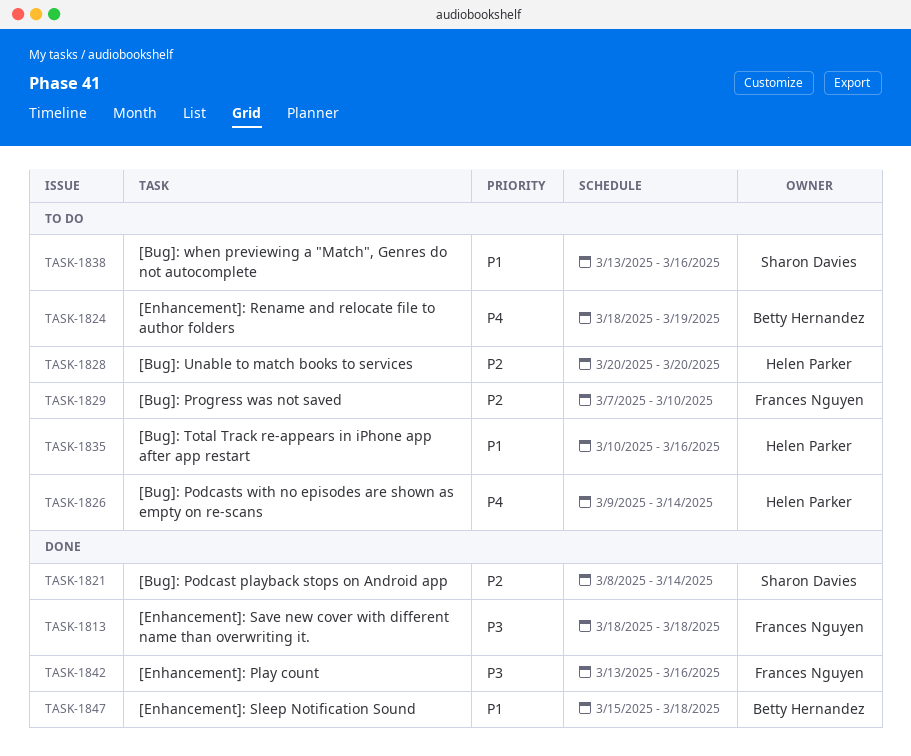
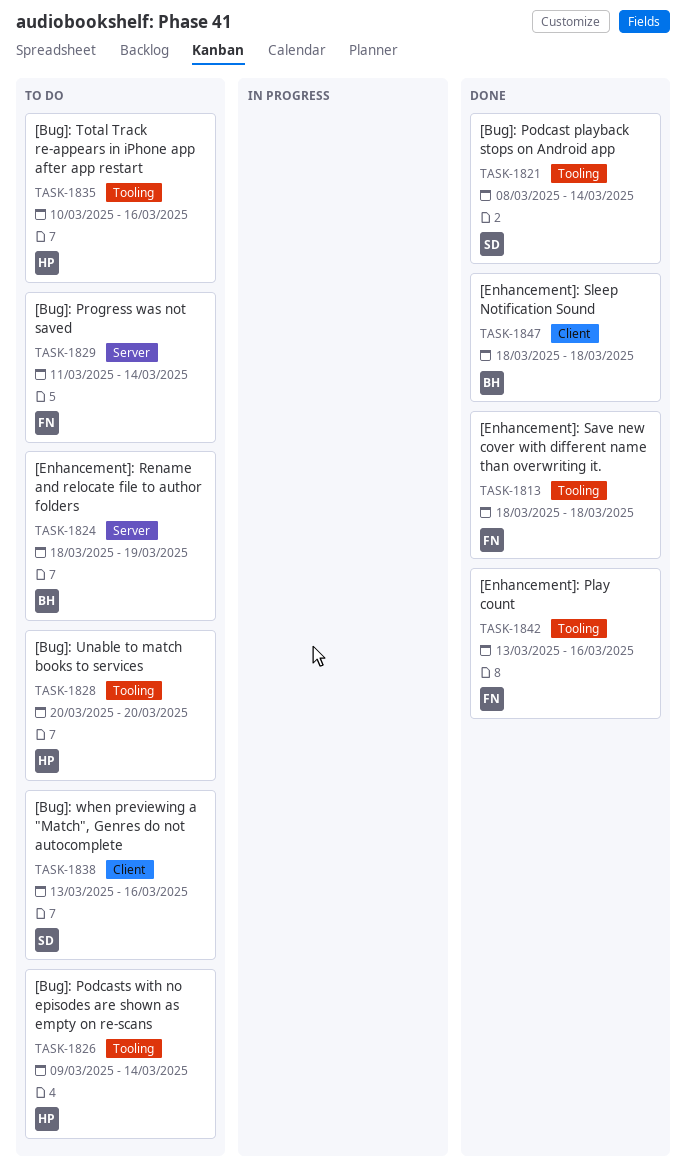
TASK-1829, start: Mar 7 -> Mar 11
TASK-1829, due: Mar 10 -> Mar 14
TASK-1847, start: Mar 15 -> Mar 18

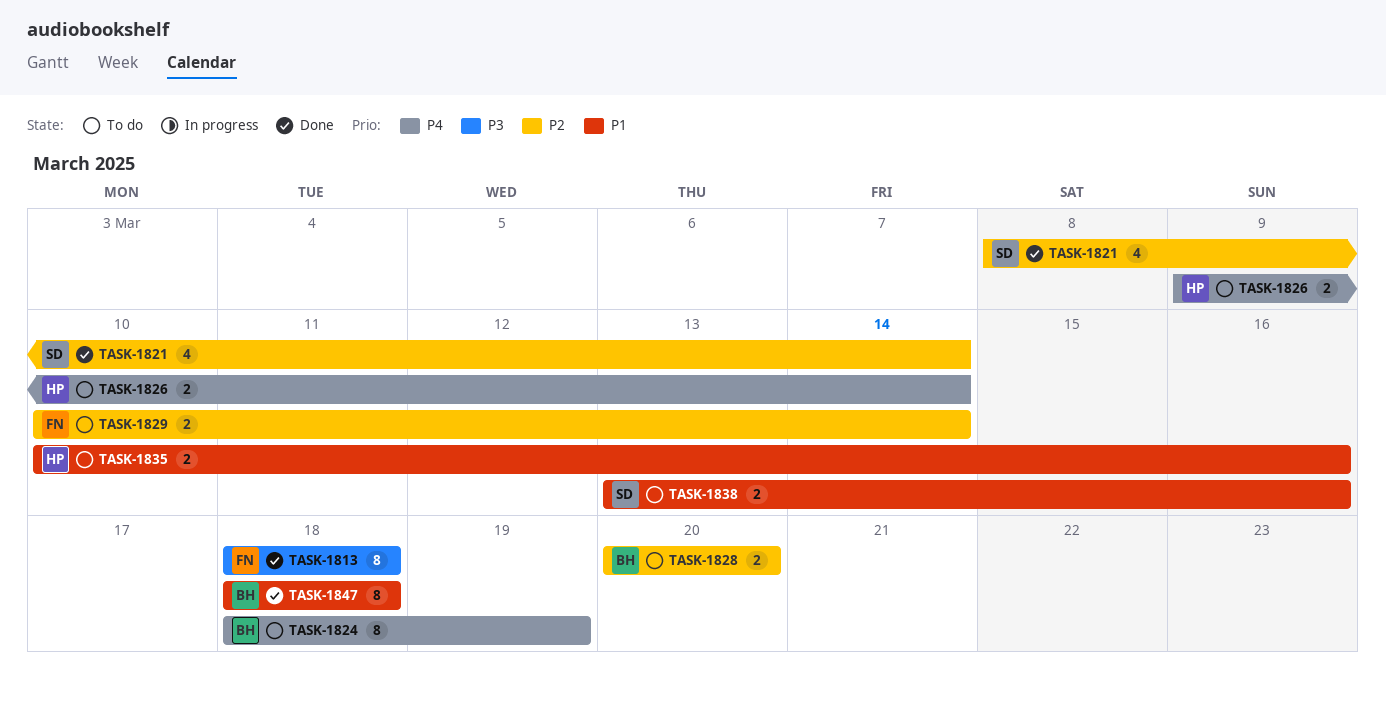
TASK-1828, owner: HP -> BH
TASK-1829, start: Mar 11 -> Mar 10
TASK-1842: present -> none

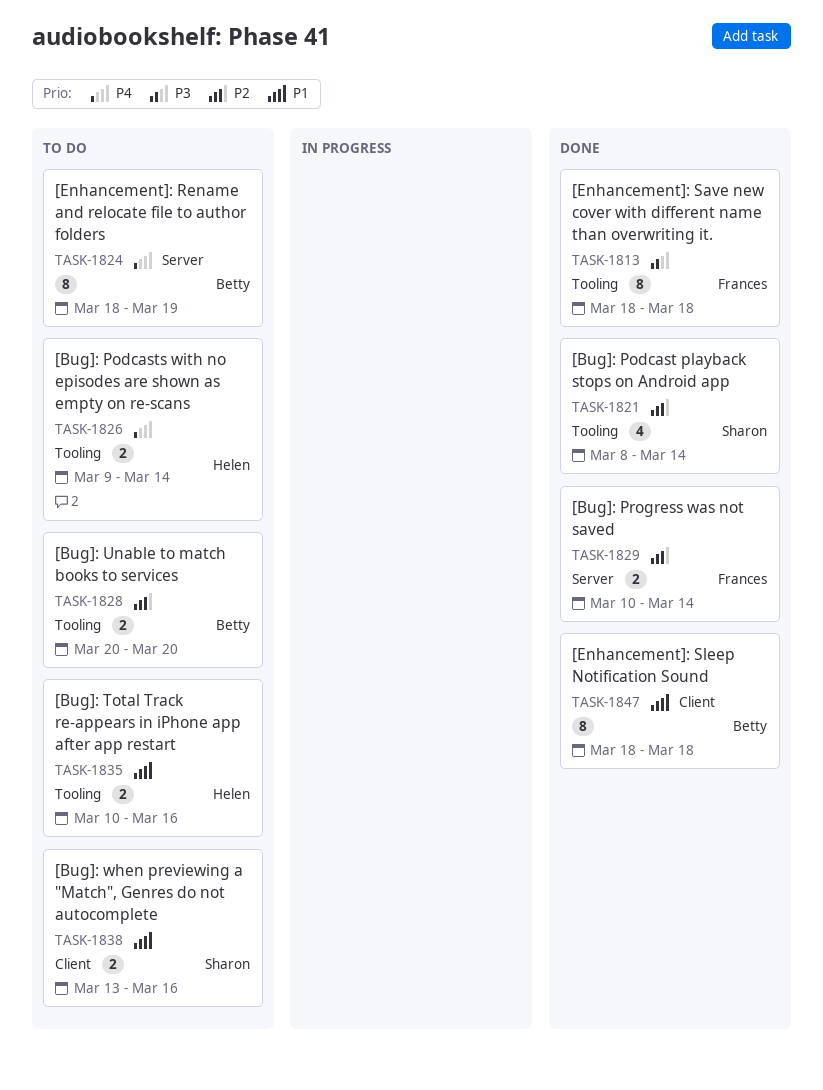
TASK-1829, status: To do -> Done

